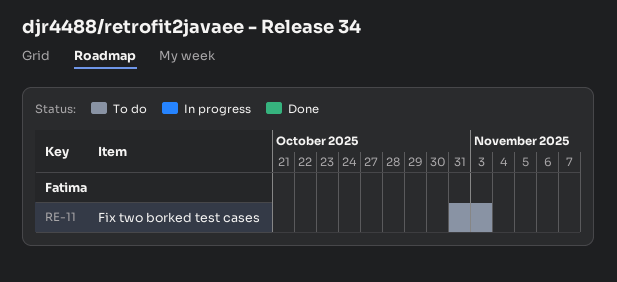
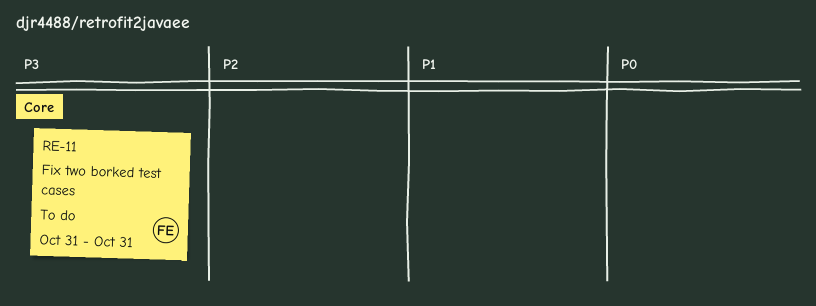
RE-11, due: Nov 3 -> Oct 31

